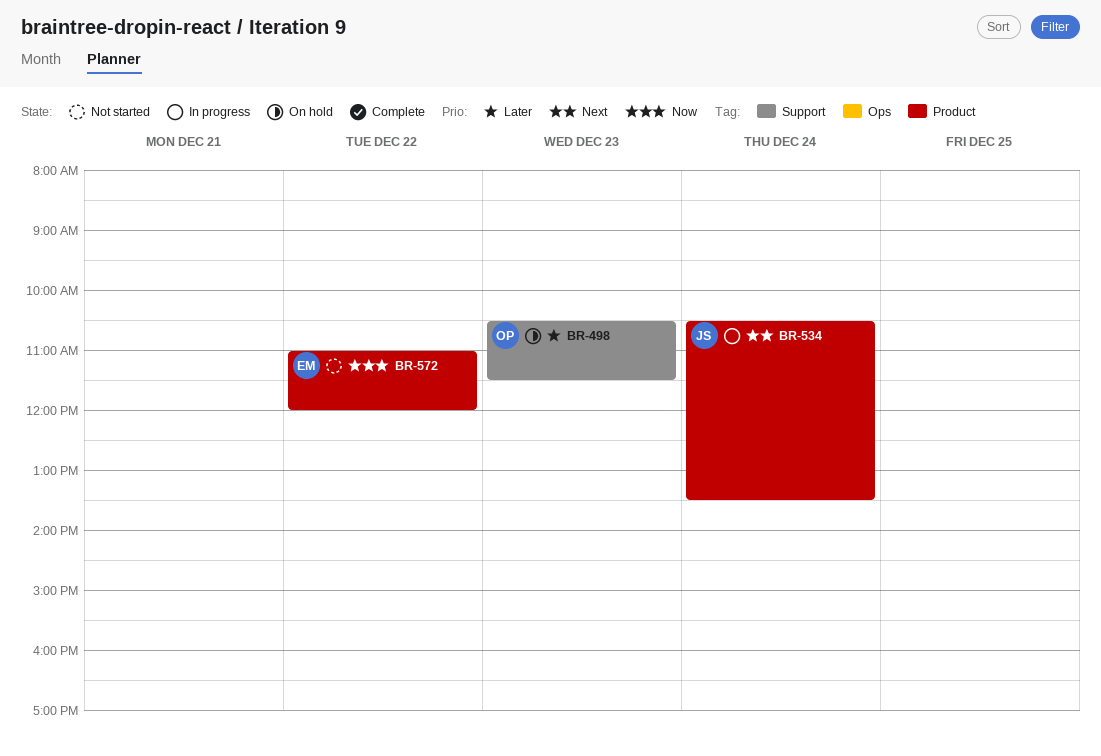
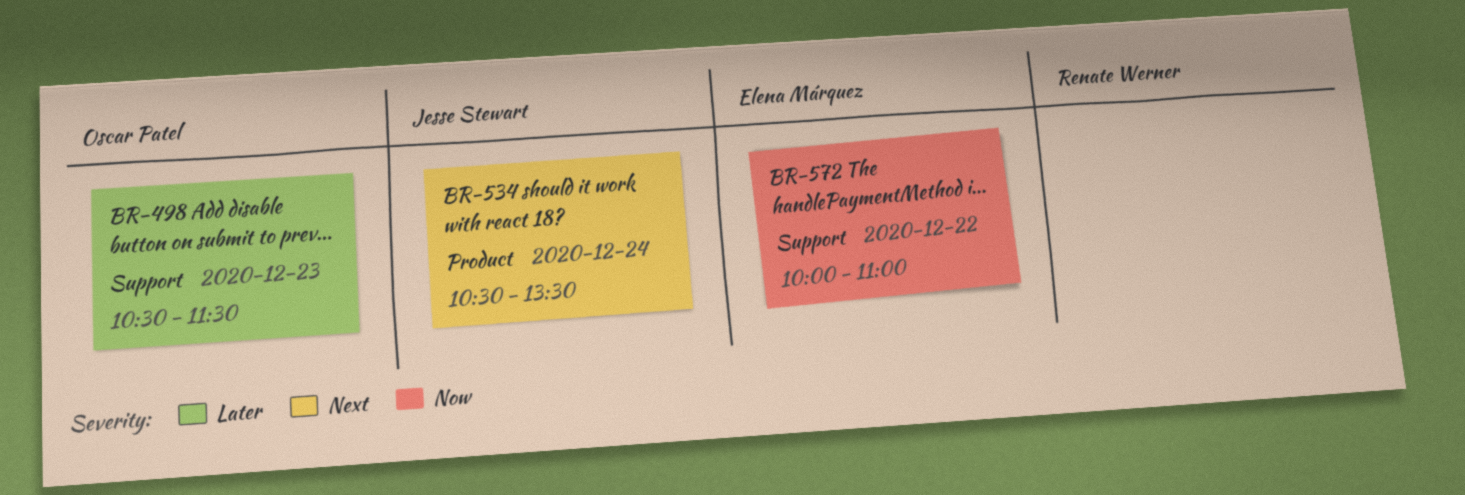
BR-572, label: Product -> Support
BR-572, begins: 11:00 -> 10:00
BR-572, ends: 12:00 -> 11:00

